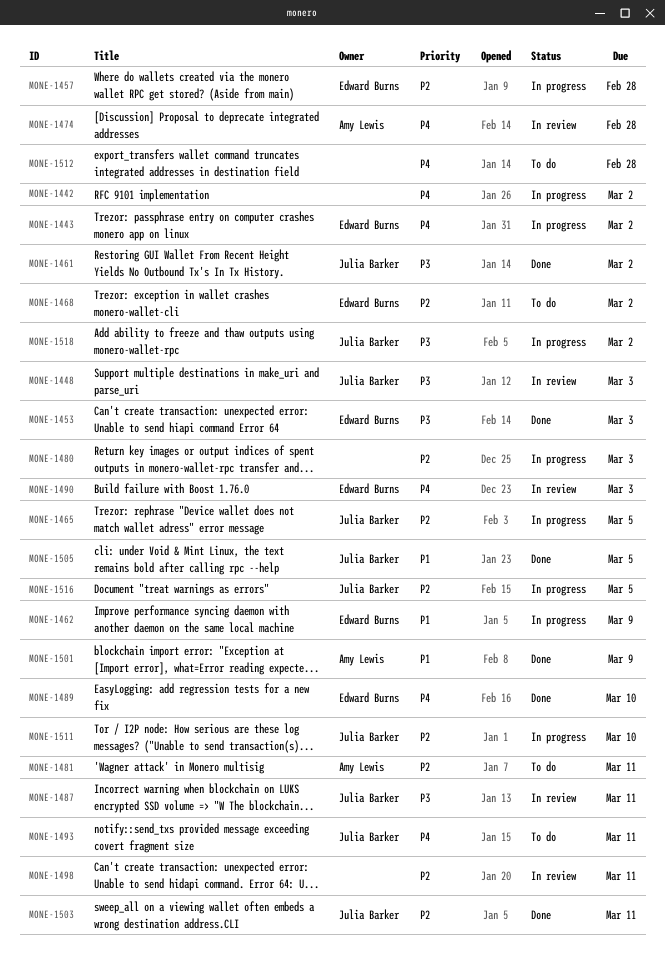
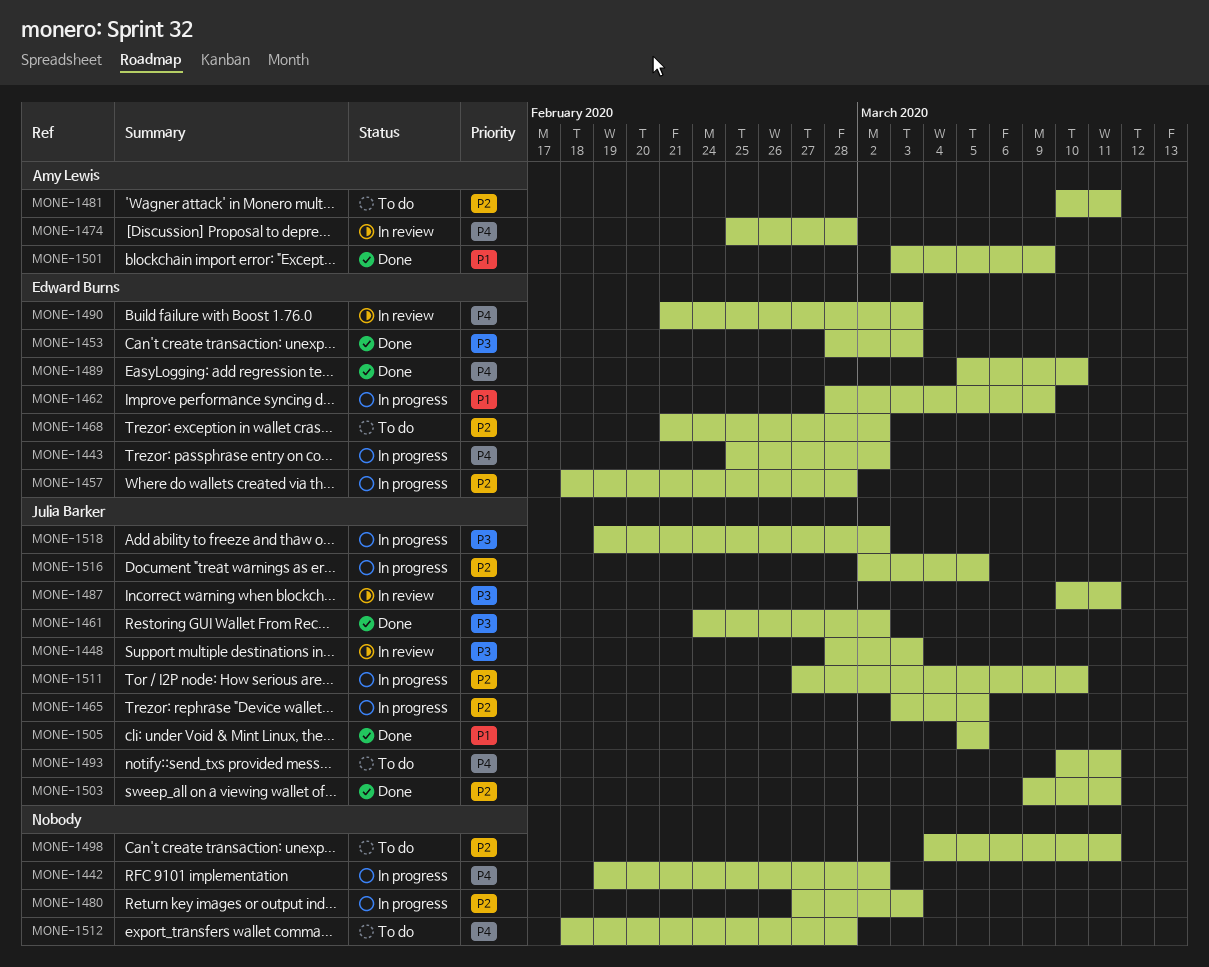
MONE-1498, status: In review -> To do

